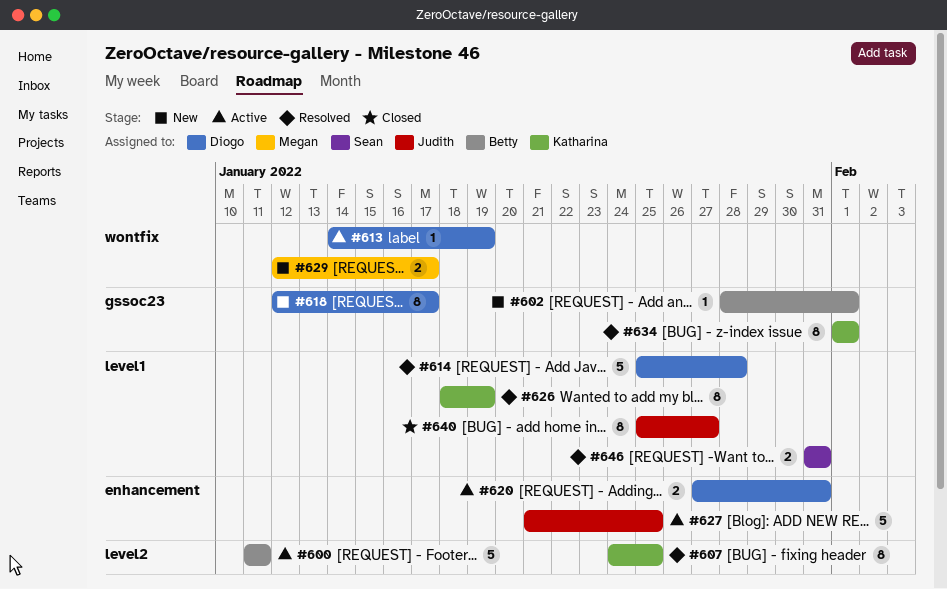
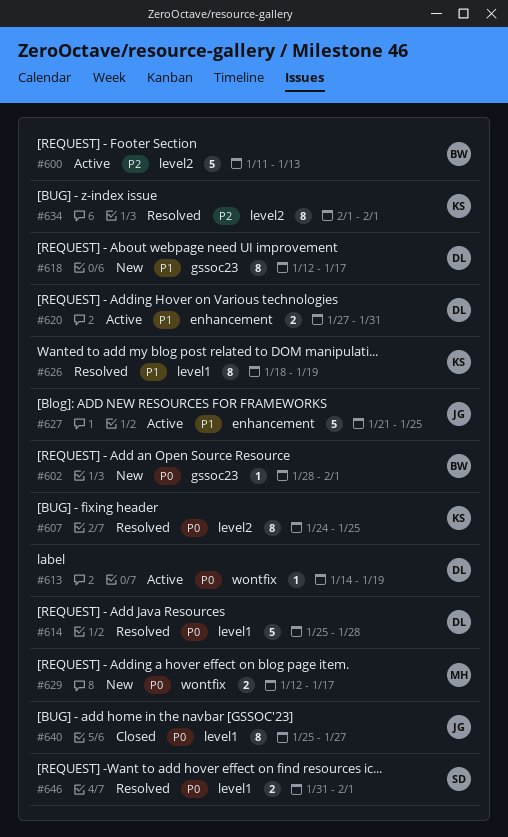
#600, due: Jan 11 -> Jan 13
#634, label: gssoc23 -> level2
#646, due: Jan 31 -> Feb 1

